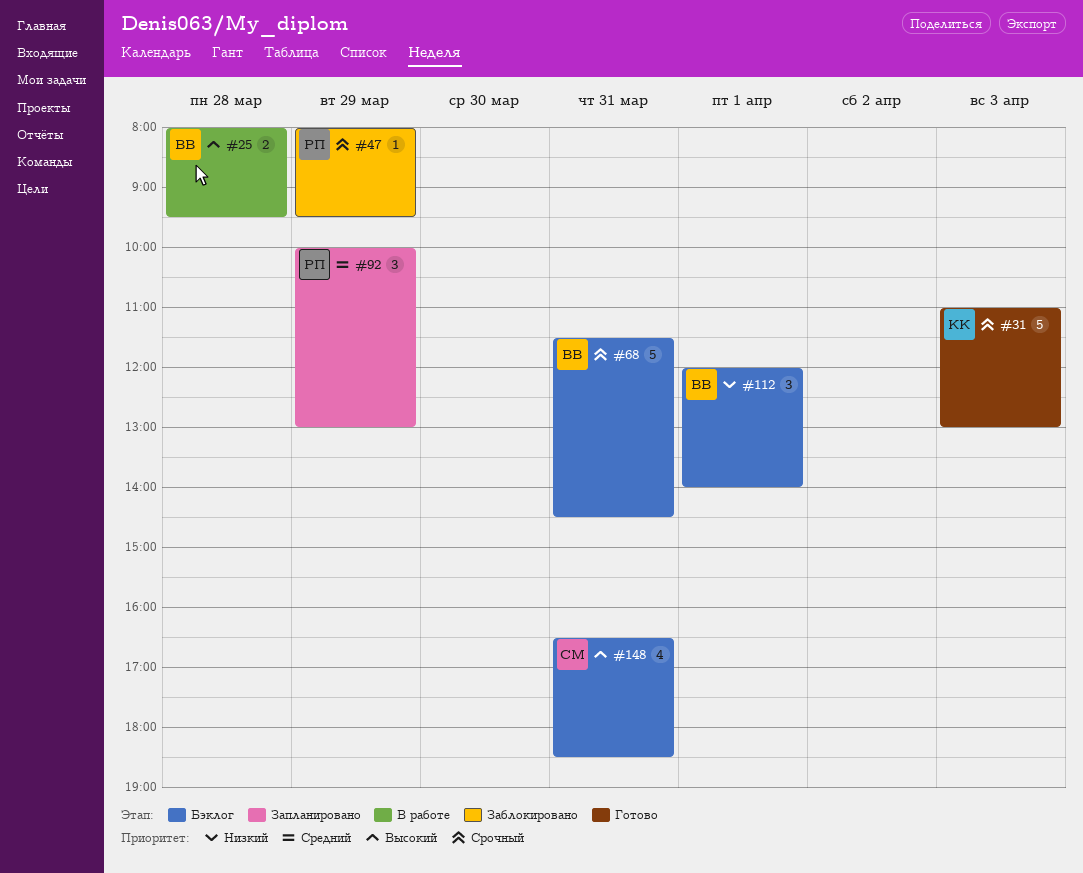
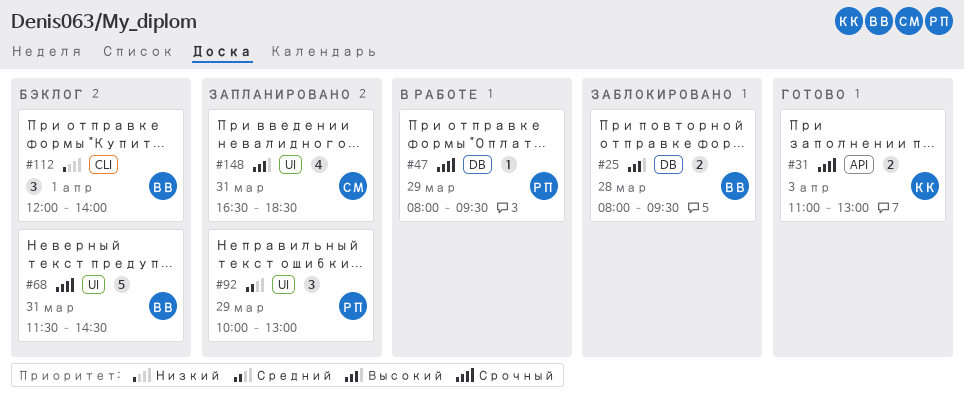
#25, status: В работе -> Заблокировано
#31, estimate: 5 -> 2
#47, status: Заблокировано -> В работе
#148, status: Бэклог -> Запланировано

